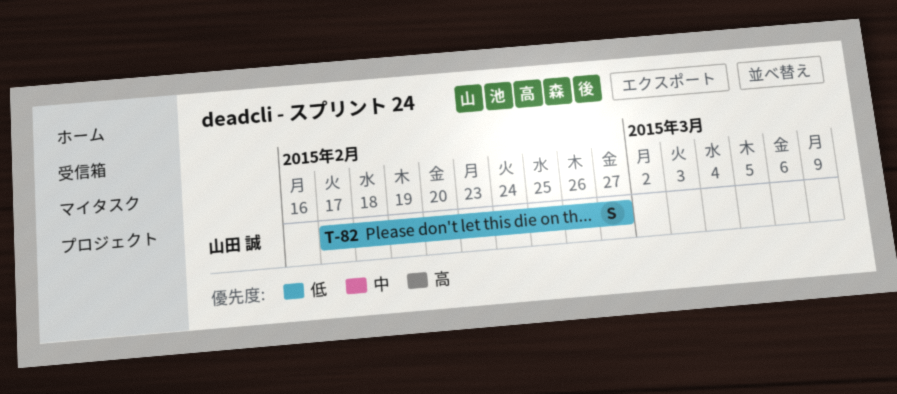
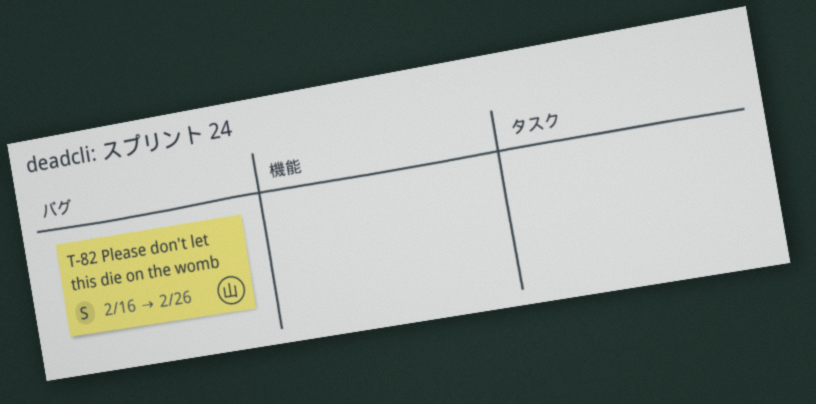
T-82, start: Feb 17 -> Feb 16
T-82, due: Feb 27 -> Feb 26

